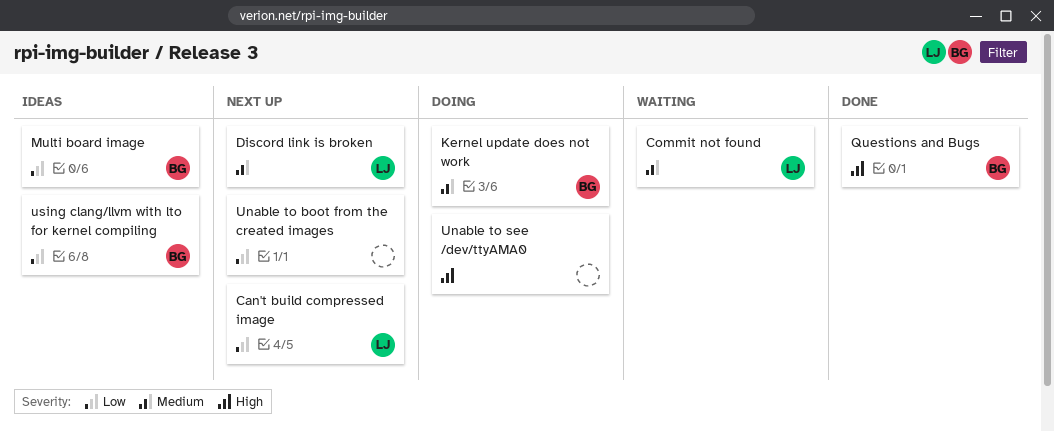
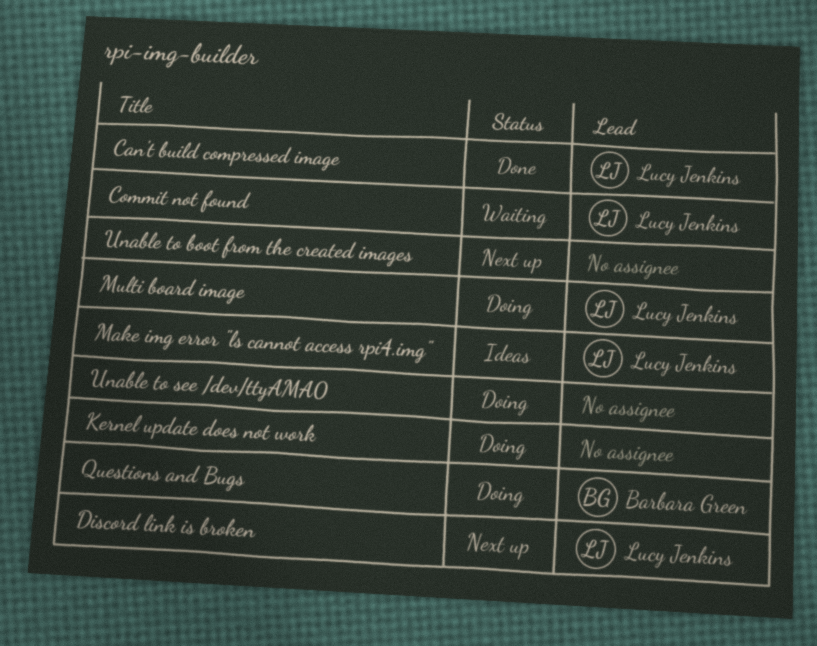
Can't build compressed image, status: Next up -> Done
Kernel update does not work, owner: Barbara Green -> none
Make img error "ls cannot access rpi4.img": none -> present
Multi board image, status: Ideas -> Doing
Multi board image, owner: Barbara Green -> Lucy Jenkins
Questions and Bugs, status: Done -> Doing
using clang/llvm with lto for kernel compiling: present -> none

